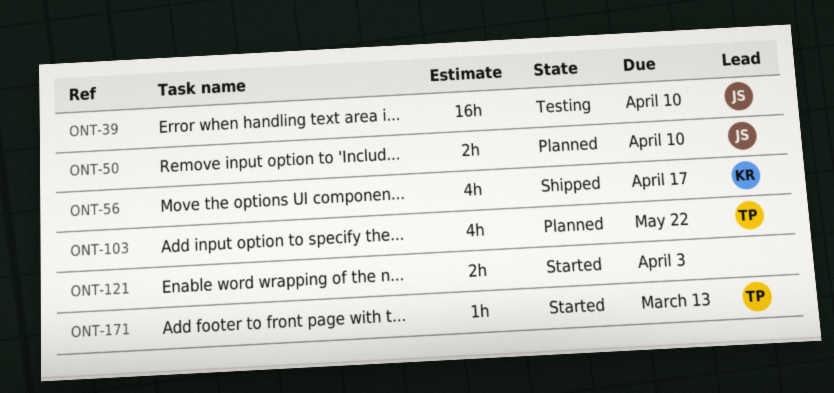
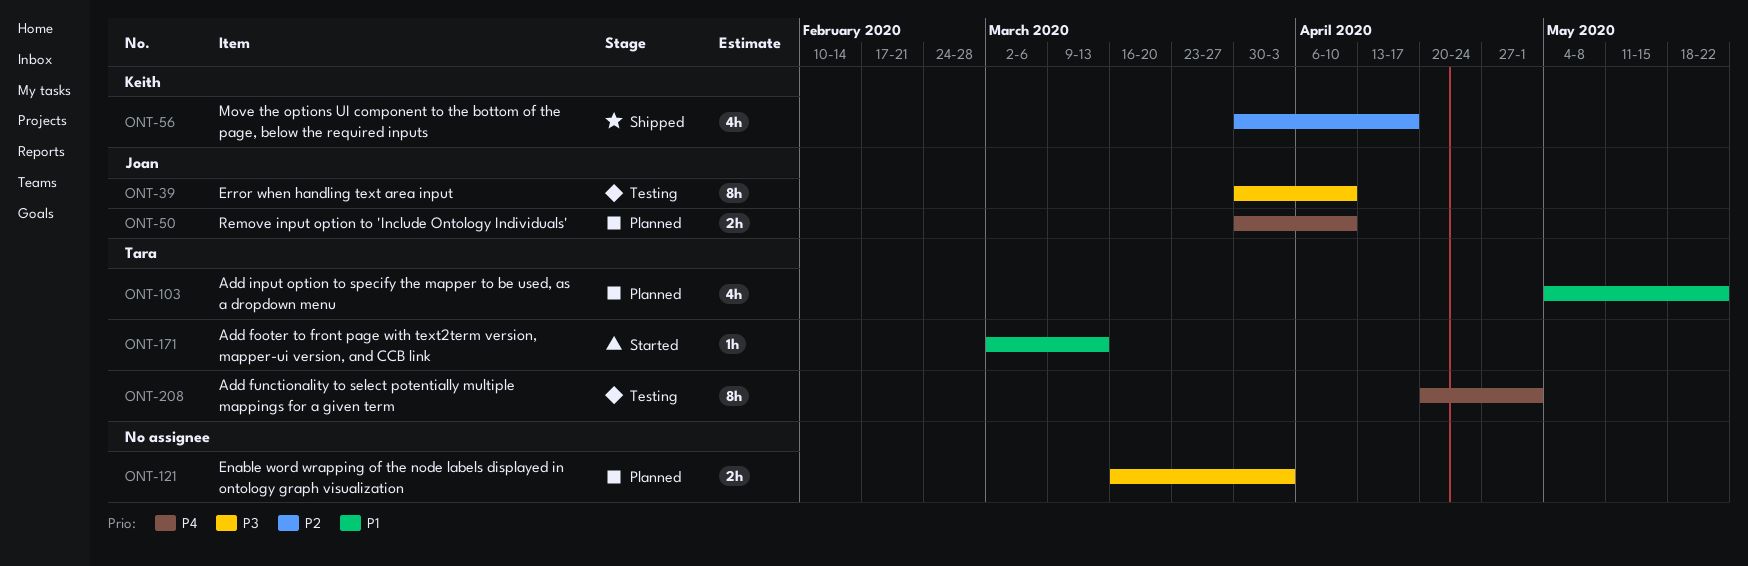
ONT-39, estimate: 16h -> 8h
ONT-121, status: Started -> Planned
ONT-208: none -> present

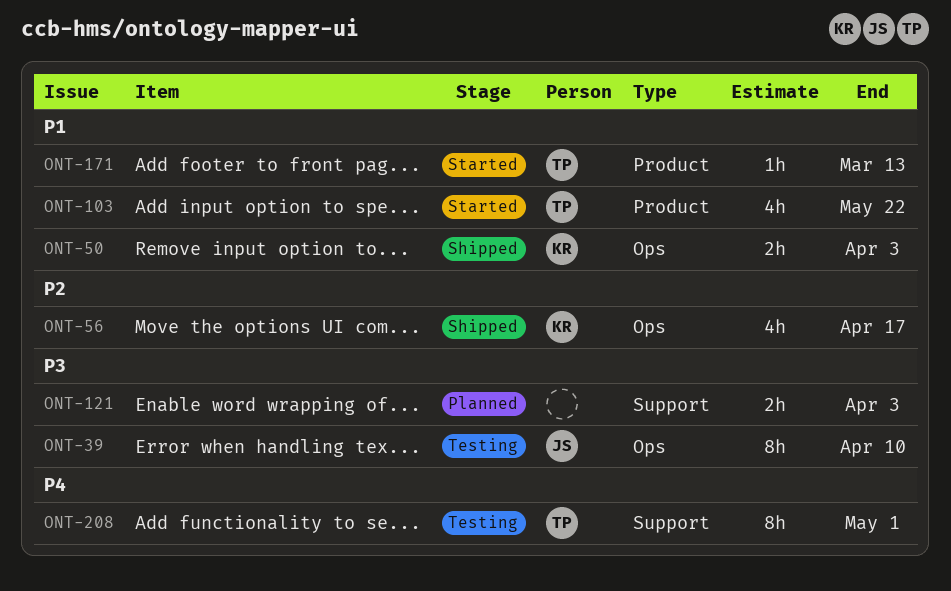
ONT-50, status: Planned -> Shipped
ONT-50, owner: Joan -> Keith
ONT-50, priority: P4 -> P1
ONT-50, due: Apr 10 -> Apr 3
ONT-103, status: Planned -> Started

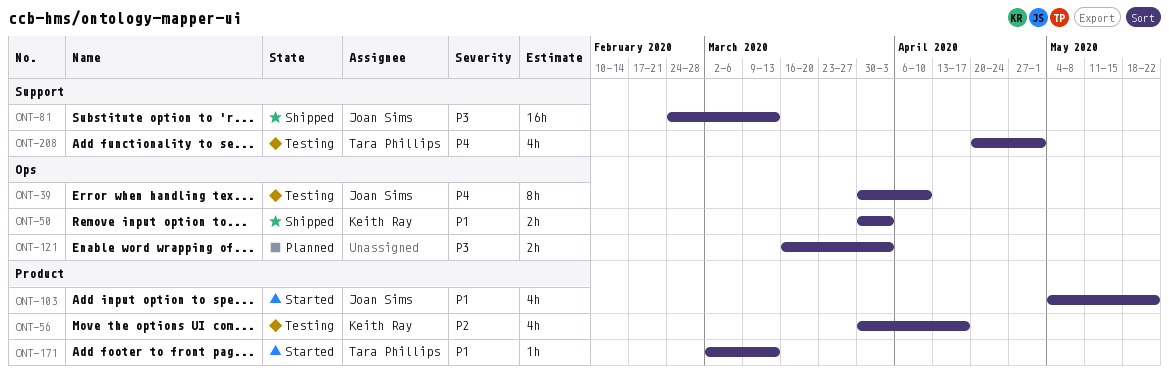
ONT-39, priority: P3 -> P4
ONT-56, status: Shipped -> Testing
ONT-56, label: Ops -> Product
ONT-81: none -> present
ONT-103, owner: Tara Phillips -> Joan Sims
ONT-121, label: Support -> Ops
ONT-208, estimate: 8h -> 4h

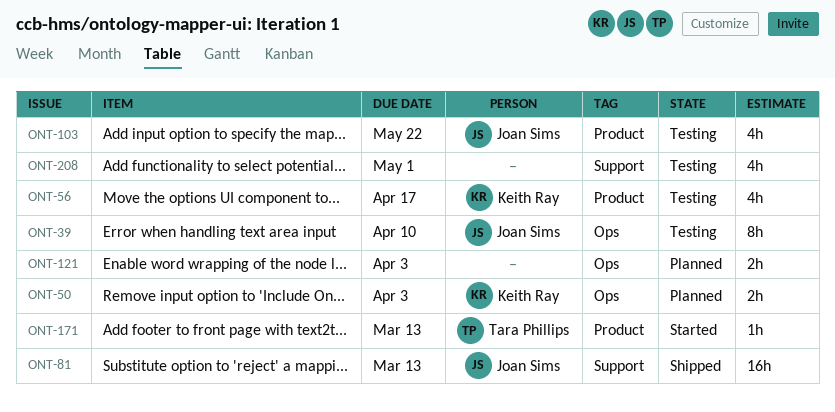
ONT-50, status: Shipped -> Planned
ONT-103, status: Started -> Testing
ONT-208, owner: Tara Phillips -> none

